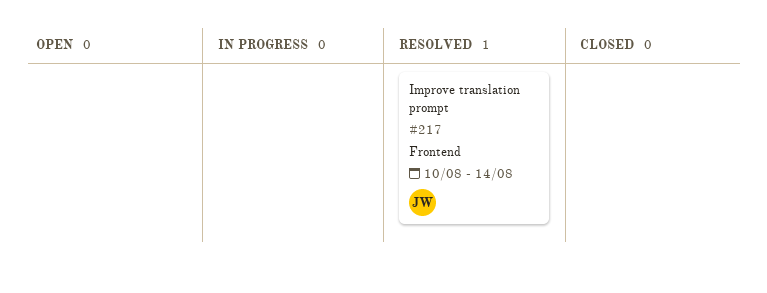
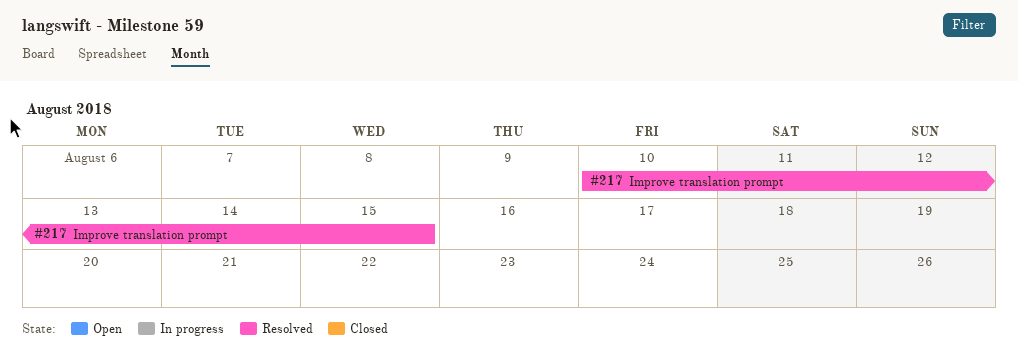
#217, due: Aug 14 -> Aug 15

